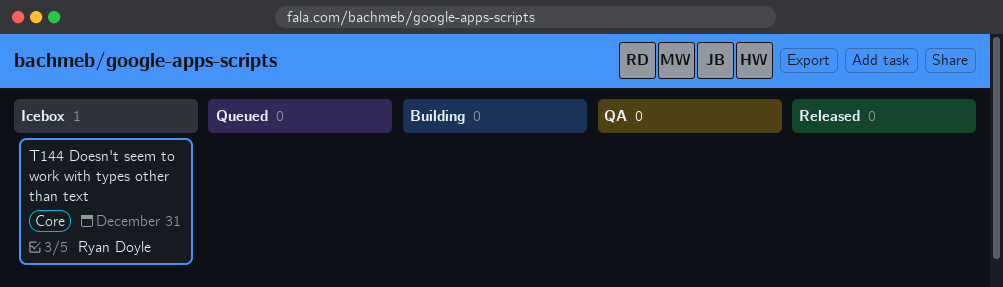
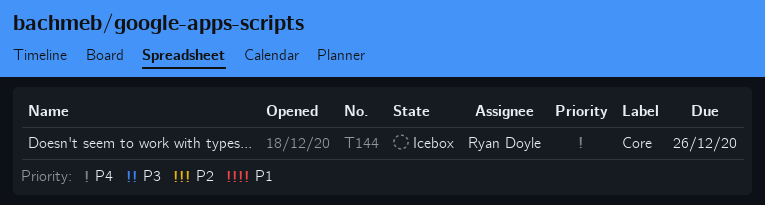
T144, due: Dec 31 -> Dec 26

